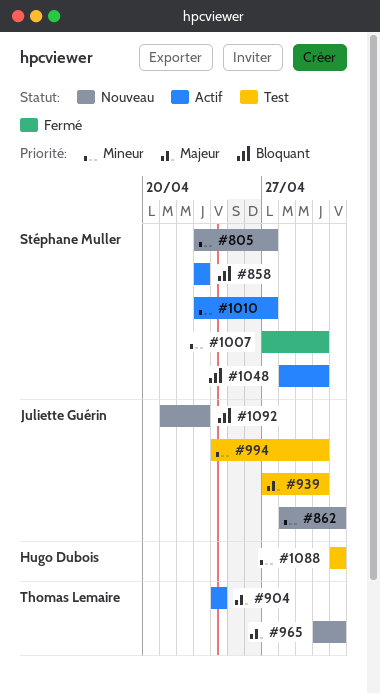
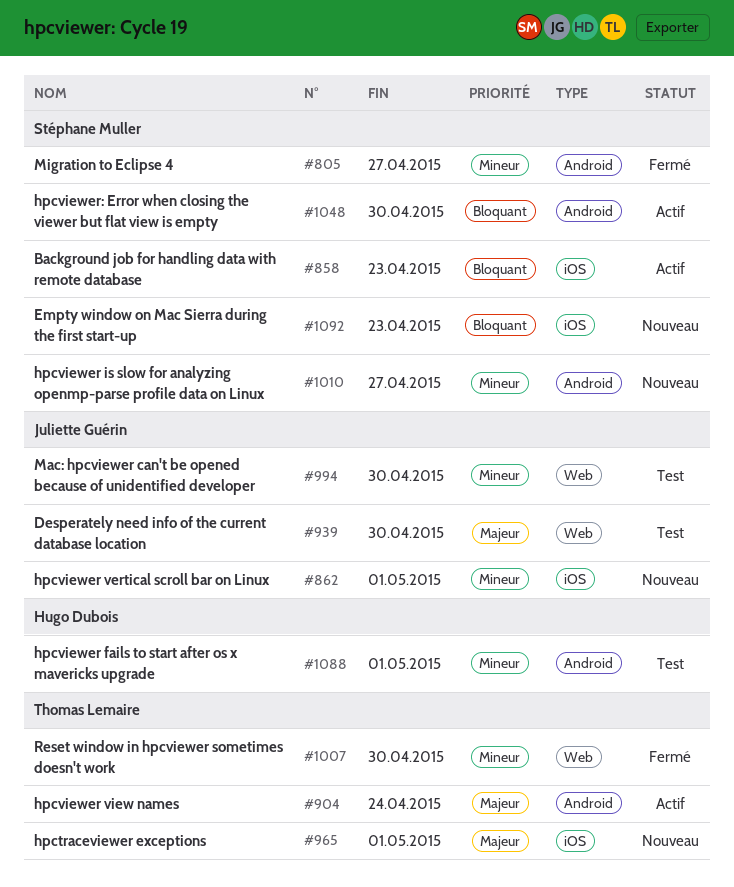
#805, status: Nouveau -> Fermé
#1007, owner: Stéphane Muller -> Thomas Lemaire
#1010, status: Actif -> Nouveau
#1092, owner: Juliette Guérin -> Stéphane Muller

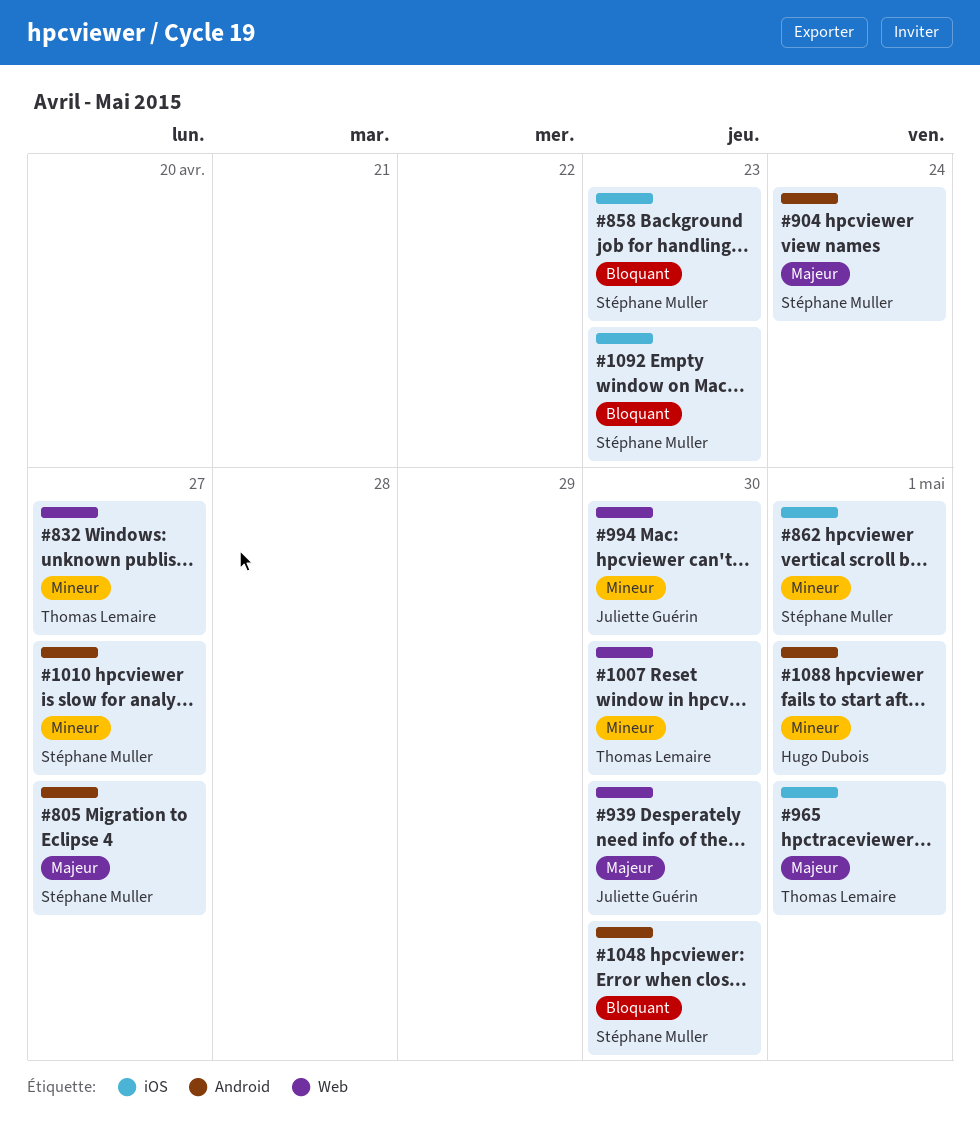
#805, priority: Mineur -> Majeur
#832: none -> present
#862, owner: Juliette Guérin -> Stéphane Muller
#904, owner: Thomas Lemaire -> Stéphane Muller

